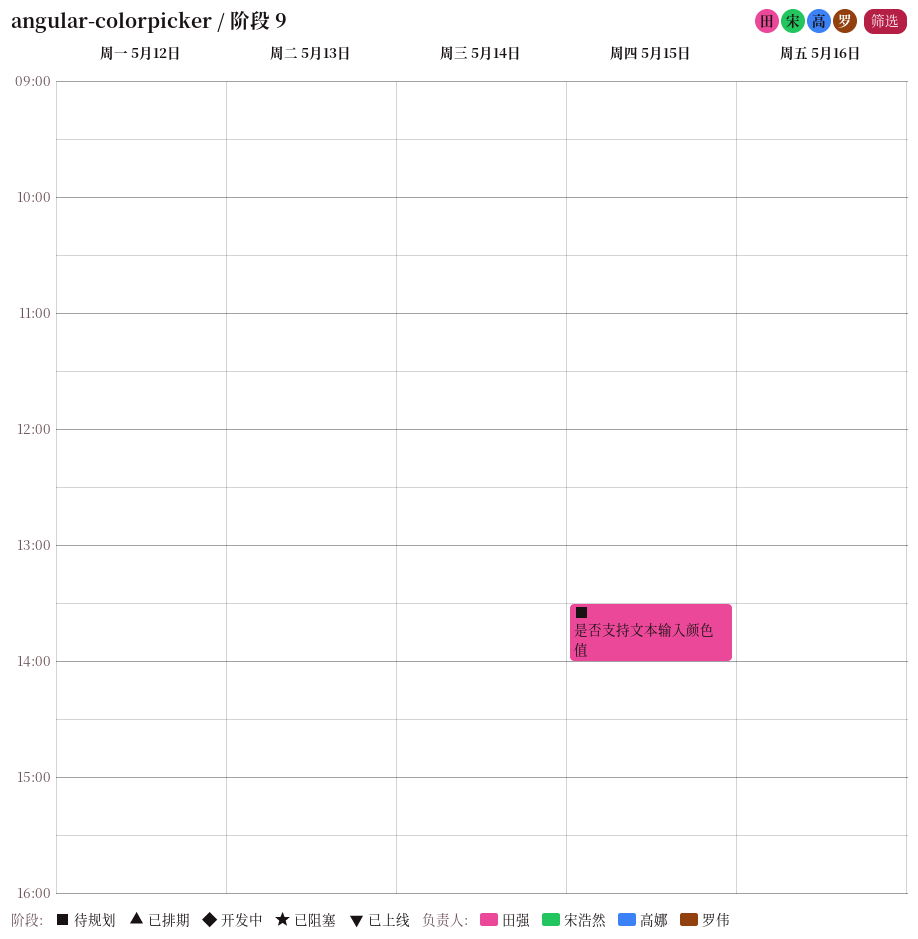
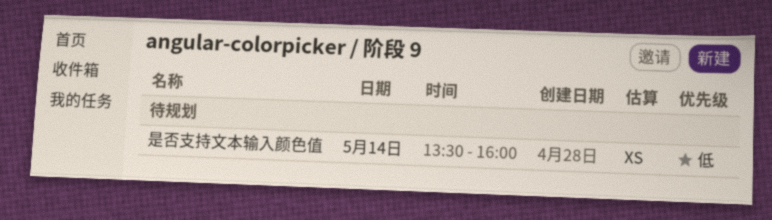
是否支持文本输入颜色值, day: May 15 -> May 14
是否支持文本输入颜色值, ends: 14:00 -> 16:00

